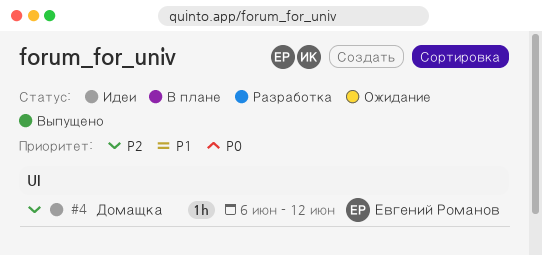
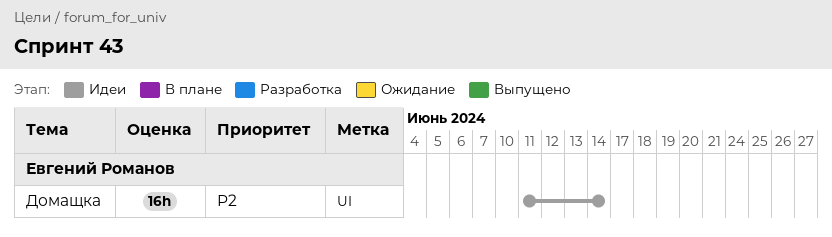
Домащка, estimate: 1h -> 16h
Домащка, start: Jun 6 -> Jun 11
Домащка, due: Jun 12 -> Jun 14

